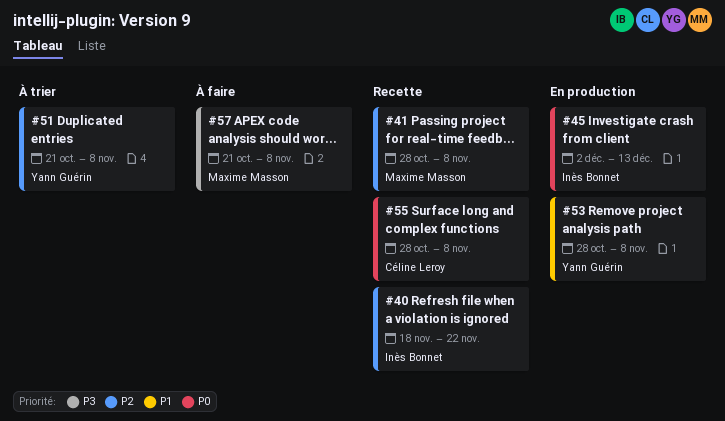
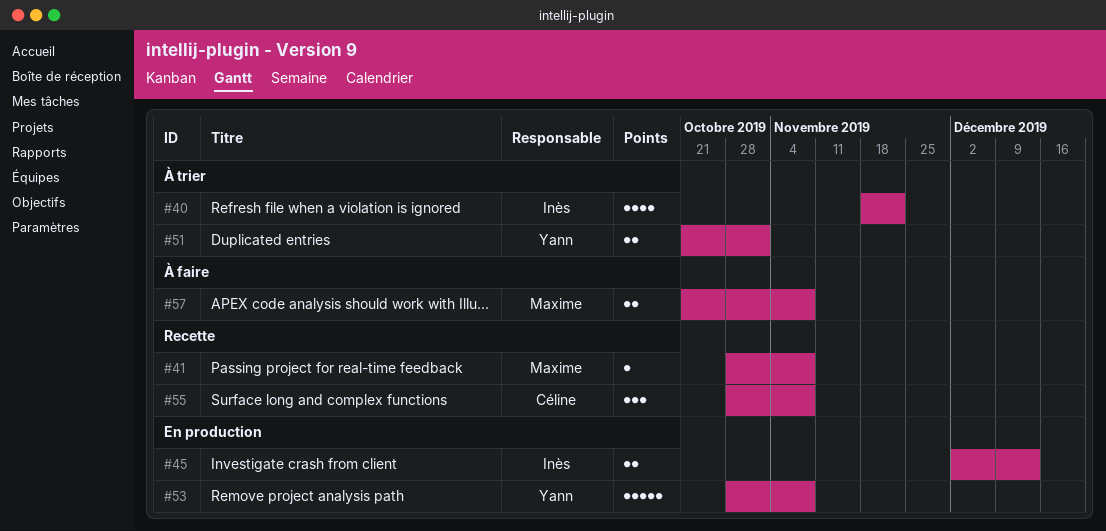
#40, status: Recette -> À trier
#51, due: Nov 8 -> Nov 1

